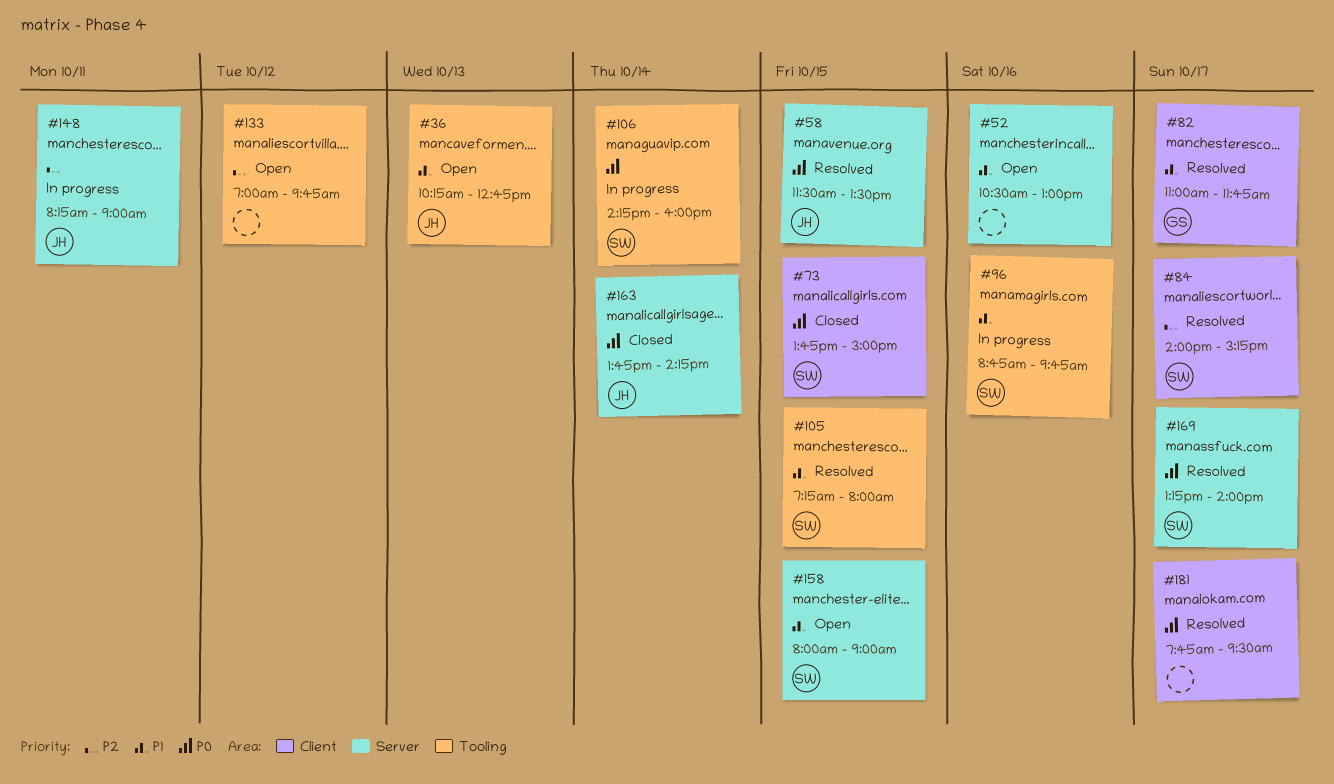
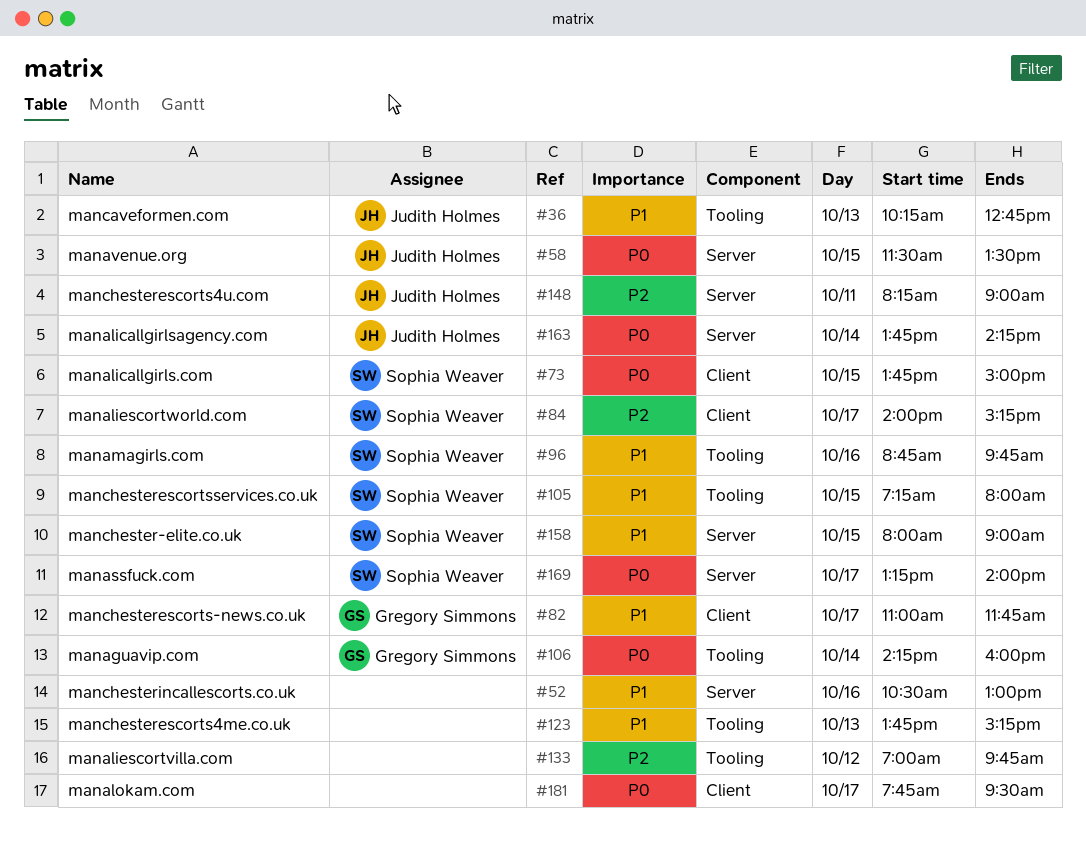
#106, owner: Sophia Weaver -> Gregory Simmons
#123: none -> present

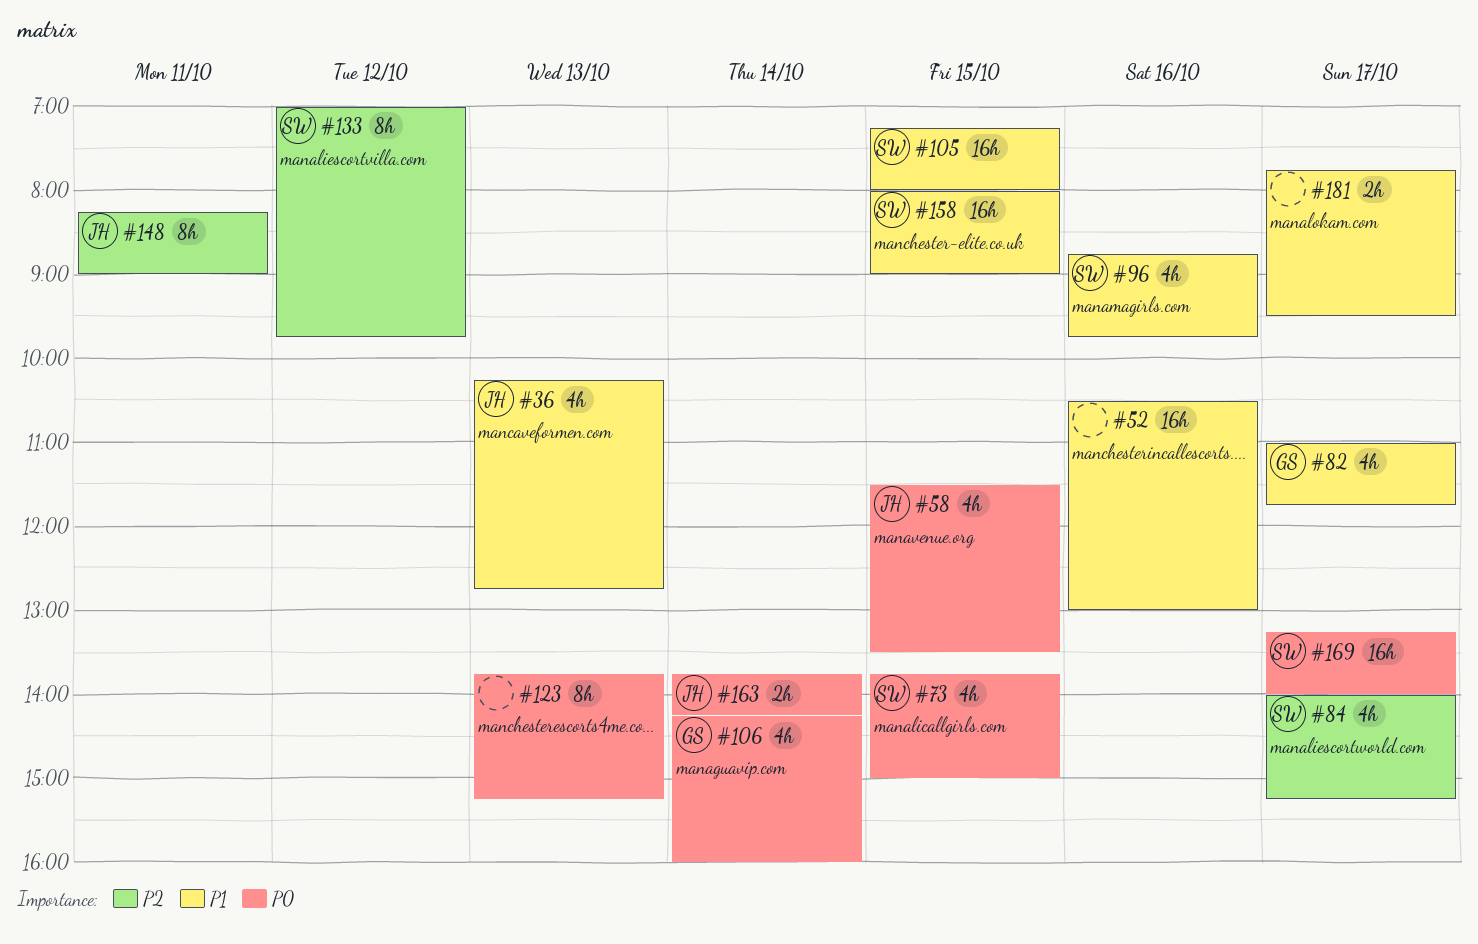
#123, priority: P1 -> P0
#133, owner: none -> Sophia Weaver
#181, priority: P0 -> P1

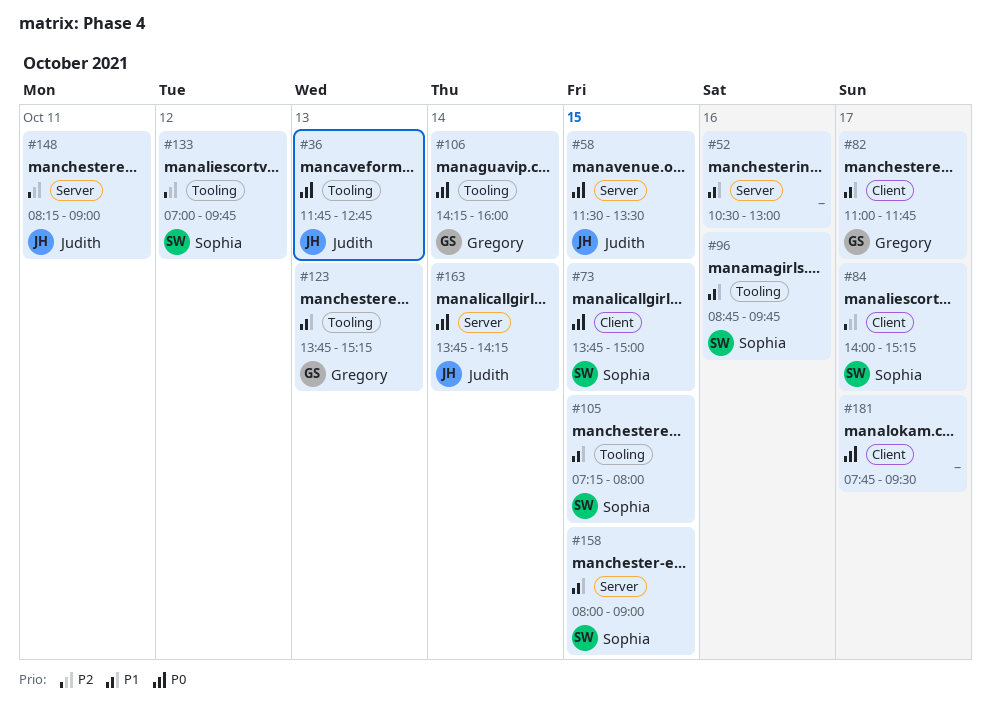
#36, priority: P1 -> P0
#36, begins: 10:15 -> 11:45
#123, owner: none -> Gregory
#123, priority: P0 -> P1
#169: present -> none
#181, priority: P1 -> P0

